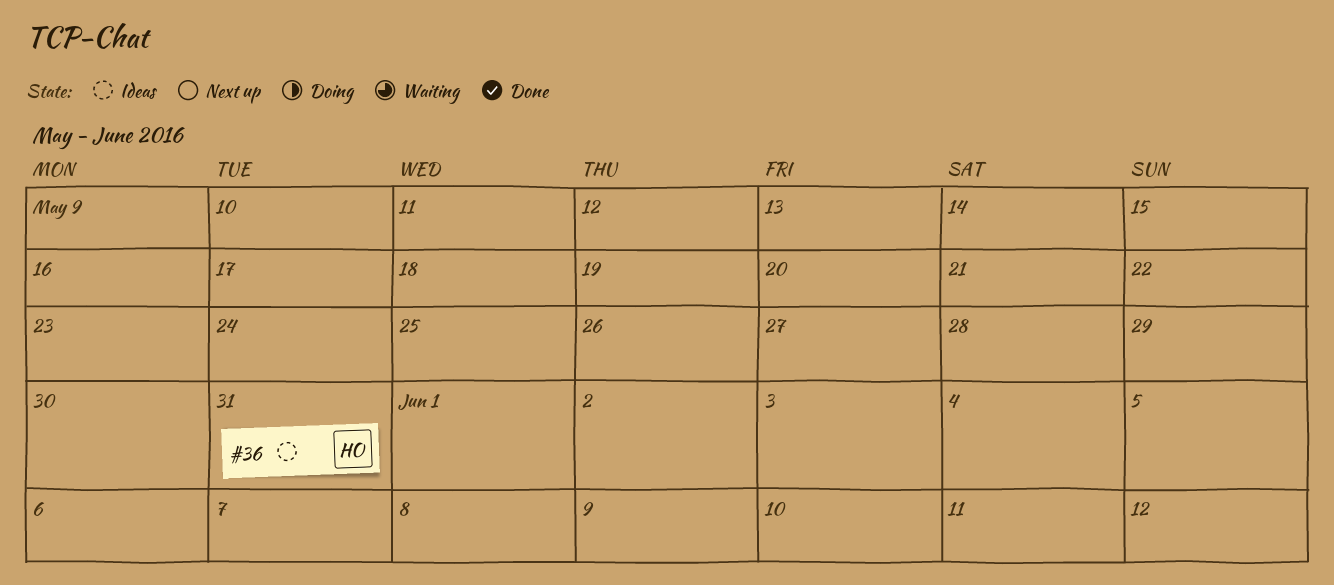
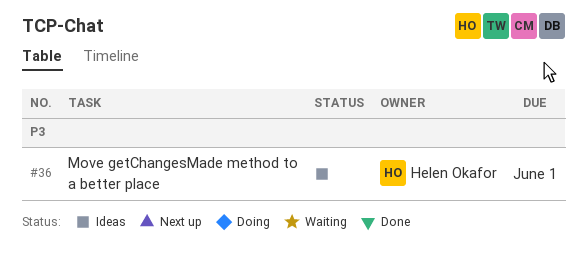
#36, due: May 31 -> Jun 1

